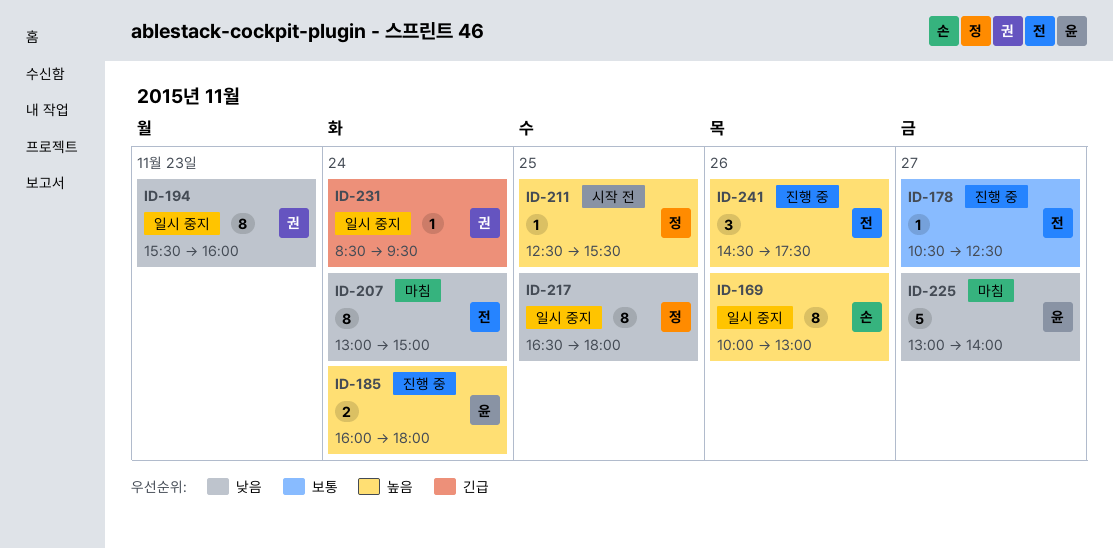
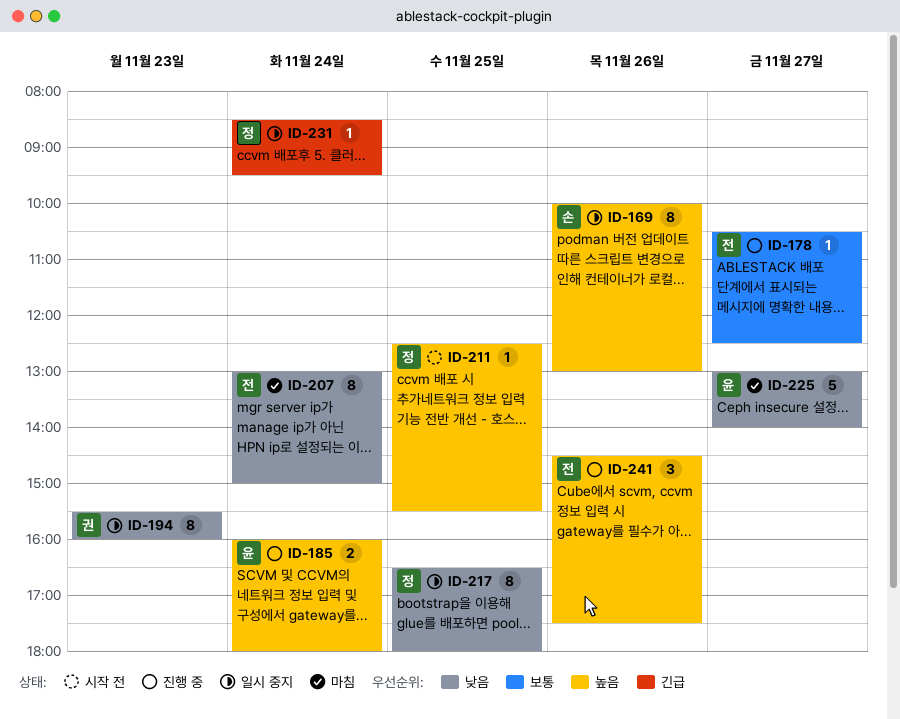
ID-231, owner: 권 -> 정

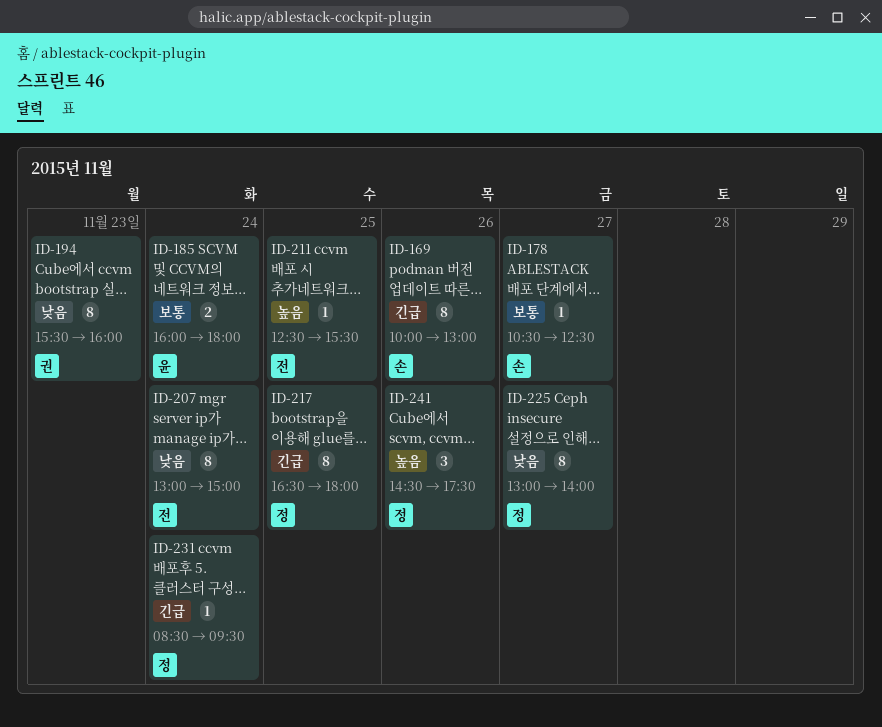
ID-169, priority: 높음 -> 긴급
ID-178, owner: 전 -> 손
ID-185, priority: 높음 -> 보통
ID-211, owner: 정 -> 전
ID-217, priority: 낮음 -> 긴급
ID-225, owner: 윤 -> 정
ID-225, estimate: 5 -> 8
ID-241, owner: 전 -> 정

